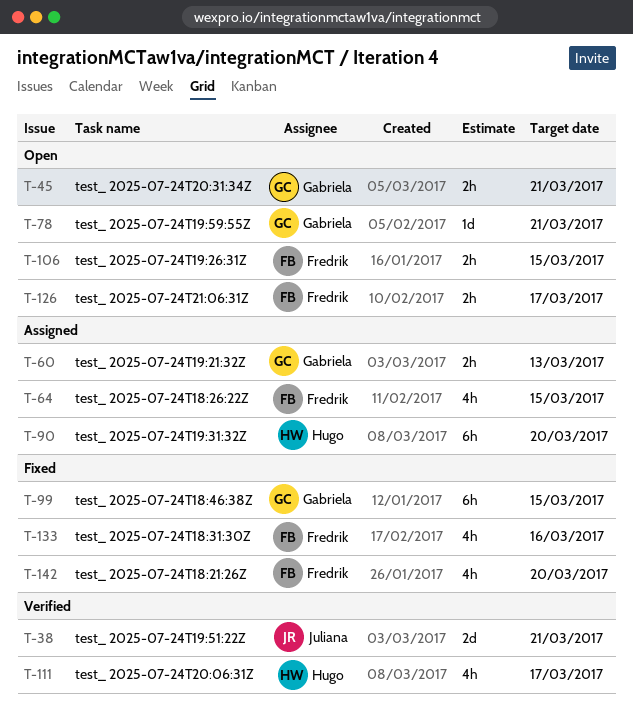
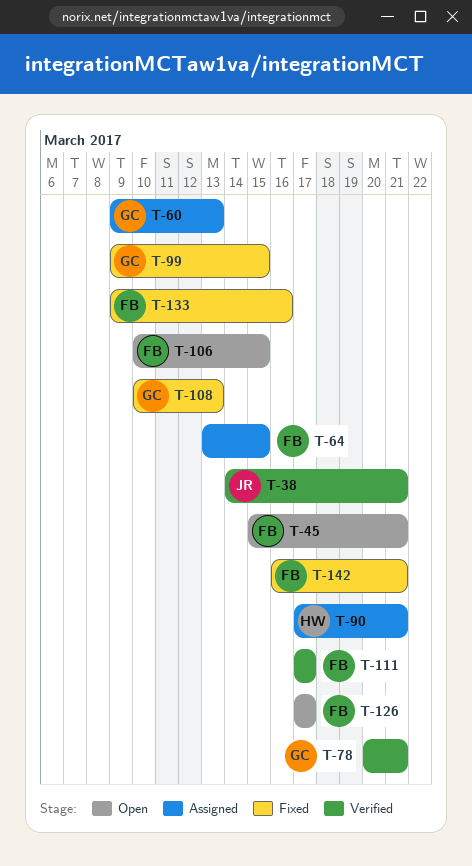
T-45, owner: Gabriela -> Fredrik
T-78, status: Open -> Verified
T-90, due: Mar 20 -> Mar 21
T-108: none -> present
T-111, owner: Hugo -> Fredrik
T-142, due: Mar 20 -> Mar 21

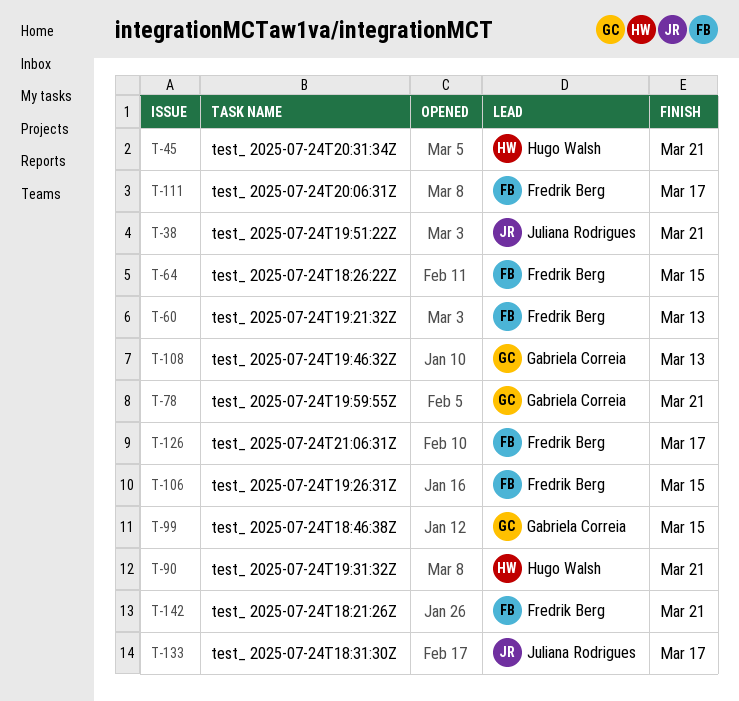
T-45, owner: Fredrik Berg -> Hugo Walsh
T-60, owner: Gabriela Correia -> Fredrik Berg
T-133, owner: Fredrik Berg -> Juliana Rodrigues
T-133, due: Mar 16 -> Mar 17

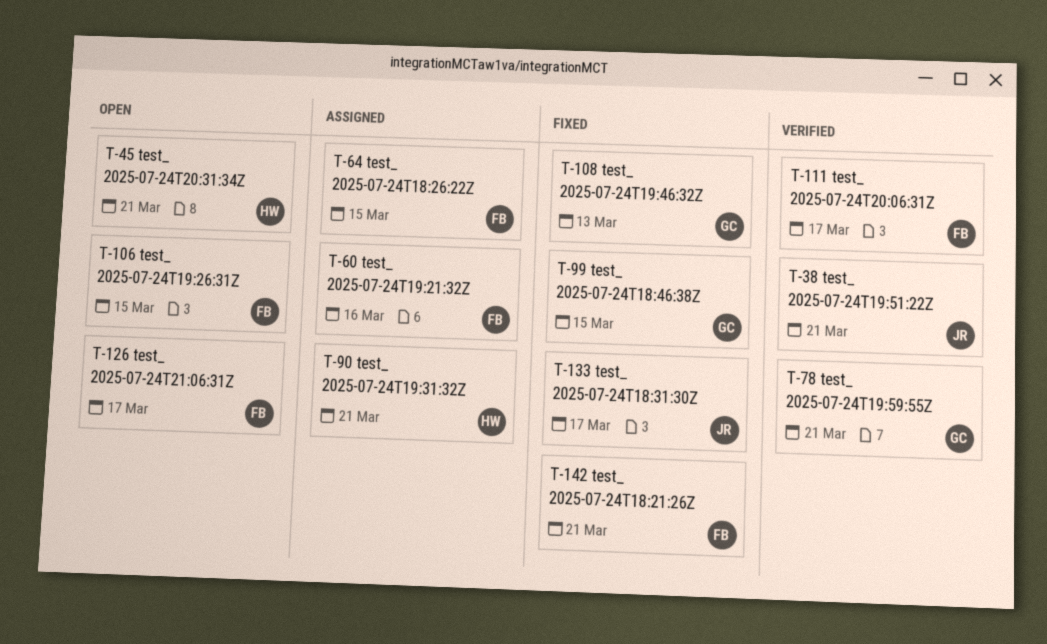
T-60, due: Mar 13 -> Mar 16

